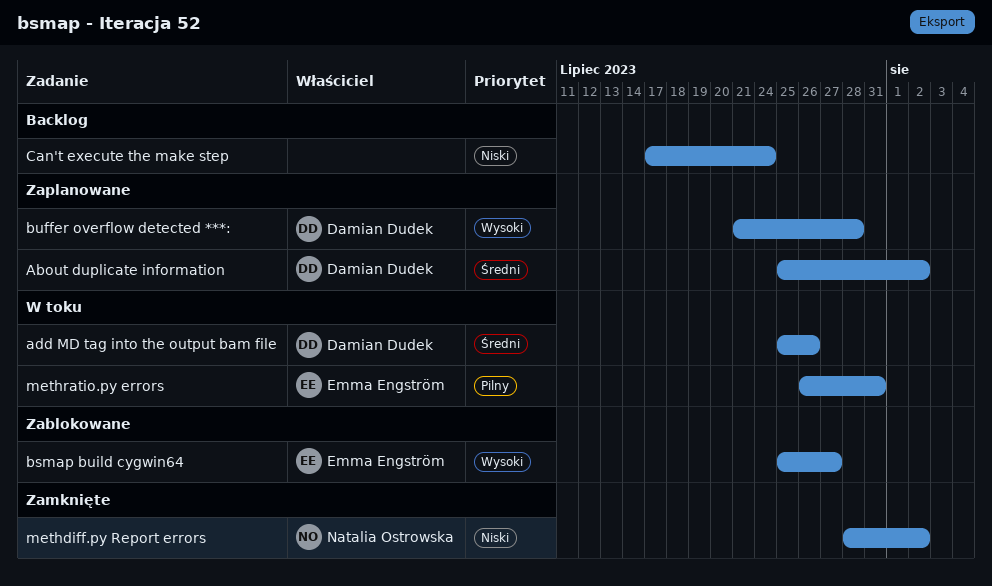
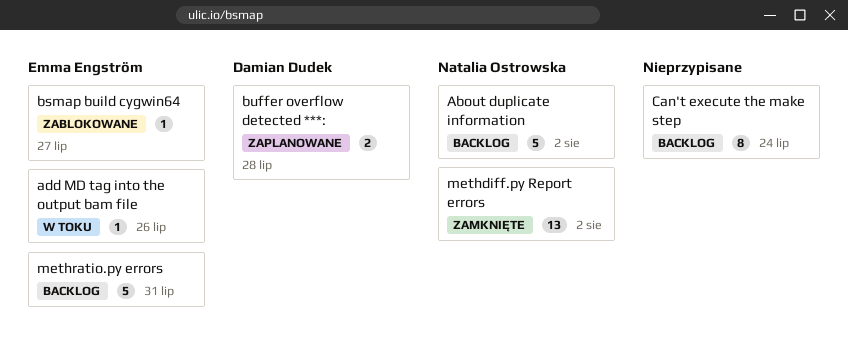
About duplicate information, status: Zaplanowane -> Backlog
About duplicate information, owner: Damian Dudek -> Natalia Ostrowska
add MD tag into the output bam file, owner: Damian Dudek -> Emma Engström
methratio.py errors, status: W toku -> Backlog

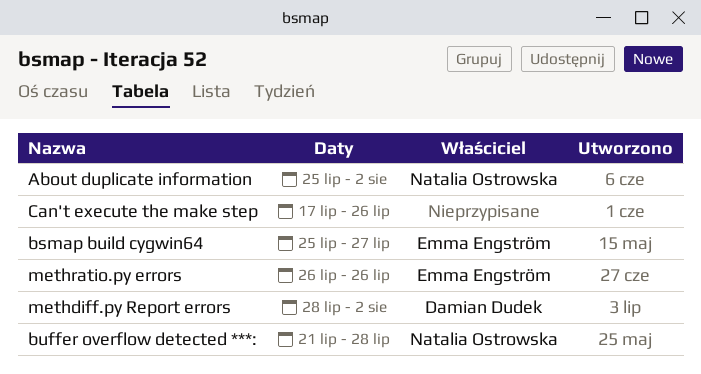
add MD tag into the output bam file: present -> none
buffer overflow detected ***:, owner: Damian Dudek -> Natalia Ostrowska
Can't execute the make step, due: Jul 24 -> Jul 26
methdiff.py Report errors, owner: Natalia Ostrowska -> Damian Dudek
methratio.py errors, due: Jul 31 -> Jul 26

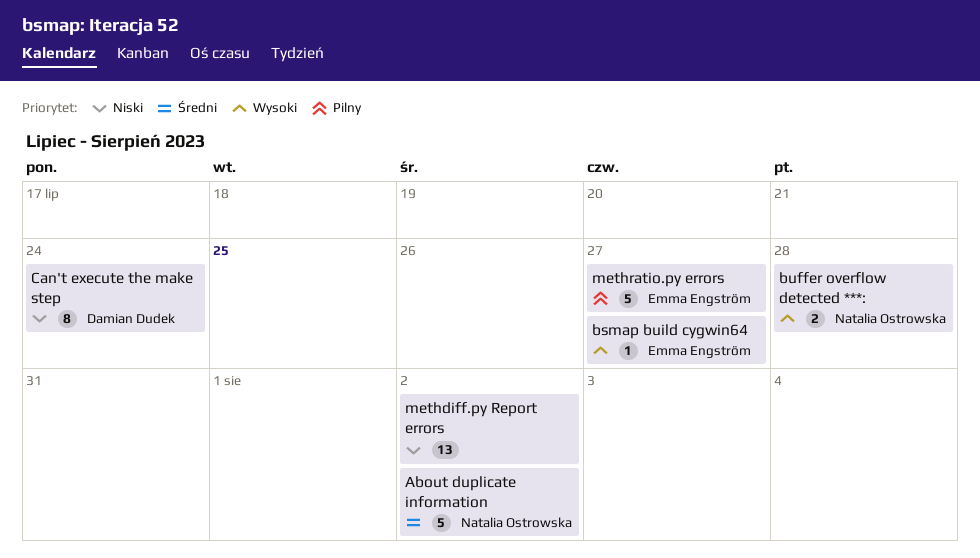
Can't execute the make step, owner: none -> Damian Dudek
Can't execute the make step, due: Jul 26 -> Jul 24
methdiff.py Report errors, owner: Damian Dudek -> none
methratio.py errors, due: Jul 26 -> Jul 27

